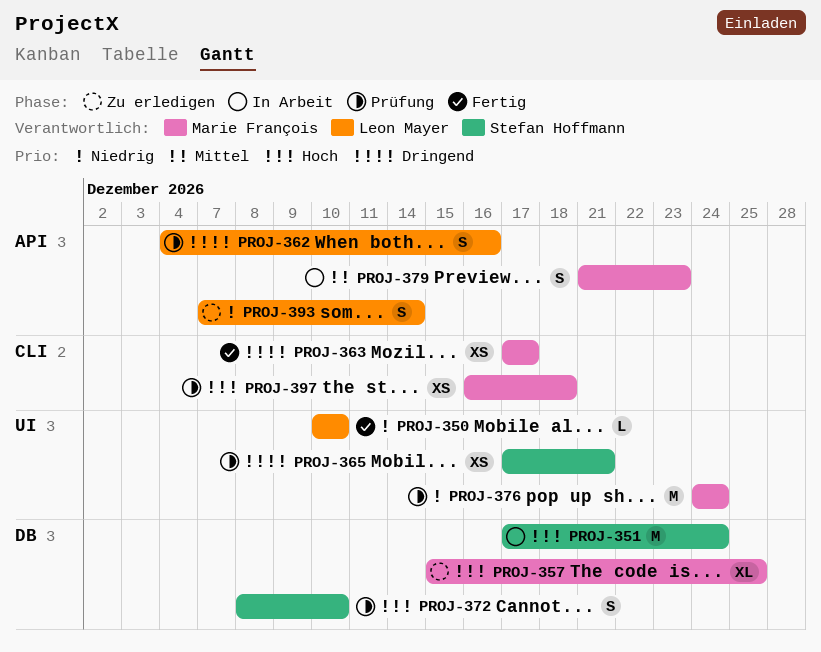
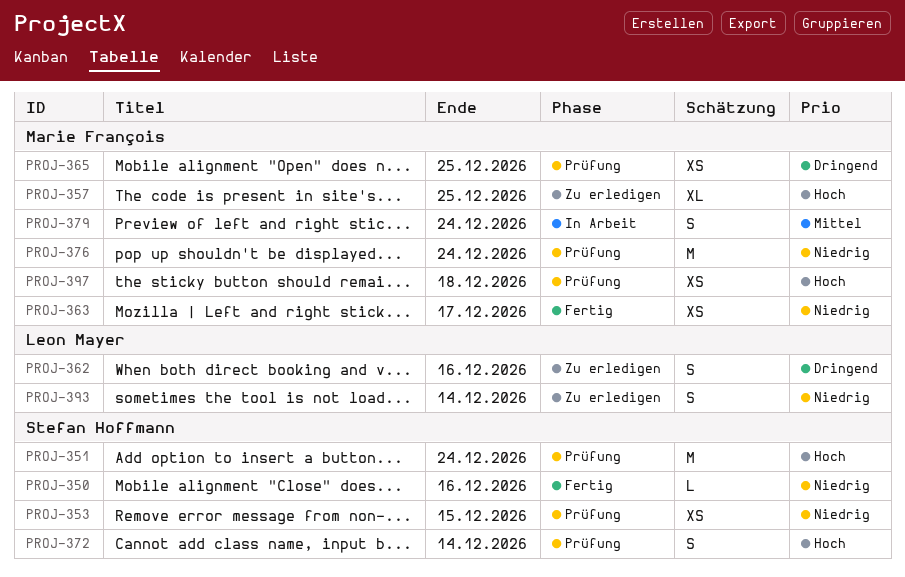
PROJ-350, owner: Leon Mayer -> Stefan Hoffmann
PROJ-350, due: Dec 10 -> Dec 16
PROJ-351, status: In Arbeit -> Prüfung
PROJ-353: none -> present
PROJ-362, status: Prüfung -> Zu erledigen
PROJ-363, priority: Dringend -> Niedrig
PROJ-365, owner: Stefan Hoffmann -> Marie François
PROJ-365, due: Dec 21 -> Dec 25
PROJ-372, due: Dec 10 -> Dec 14
PROJ-379, due: Dec 23 -> Dec 24

